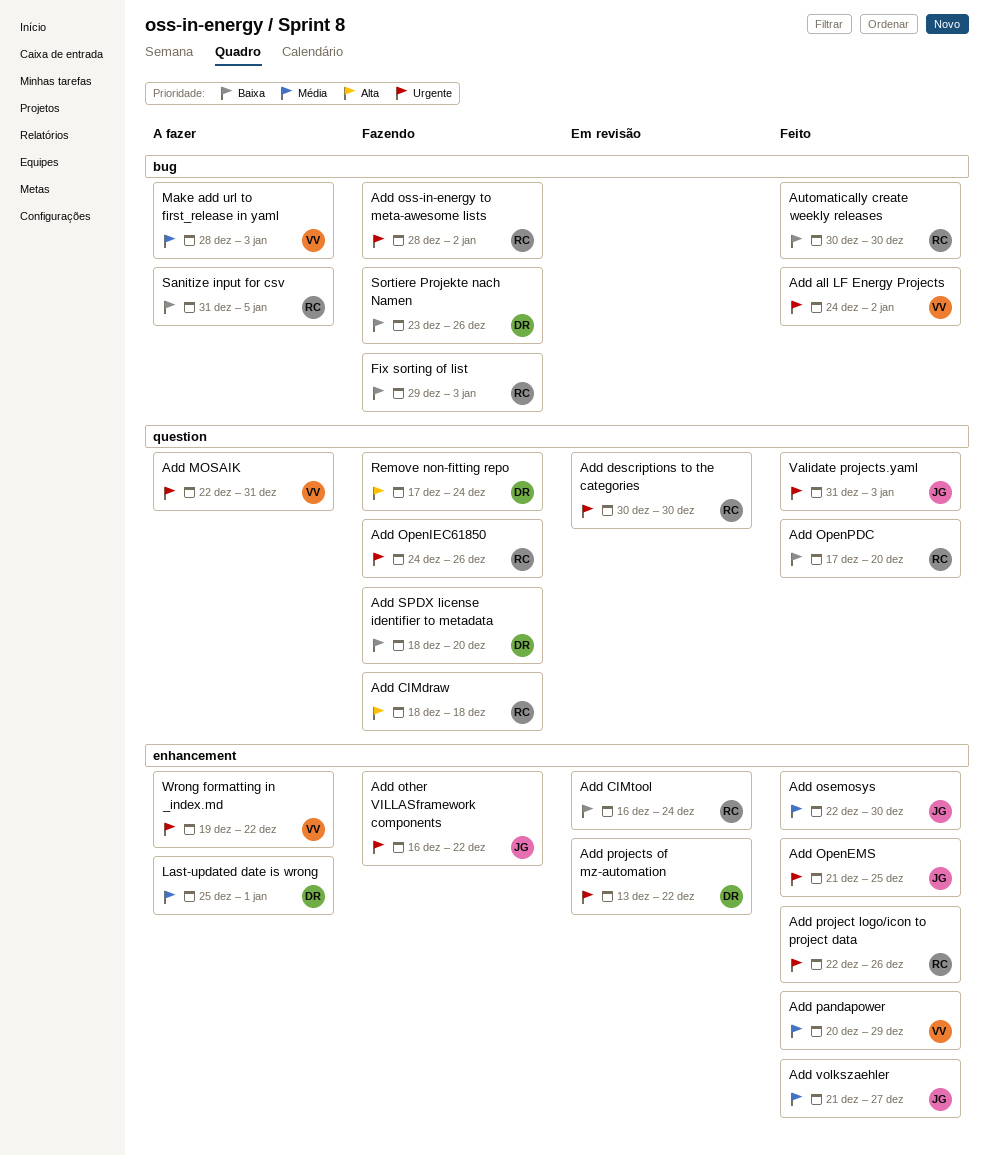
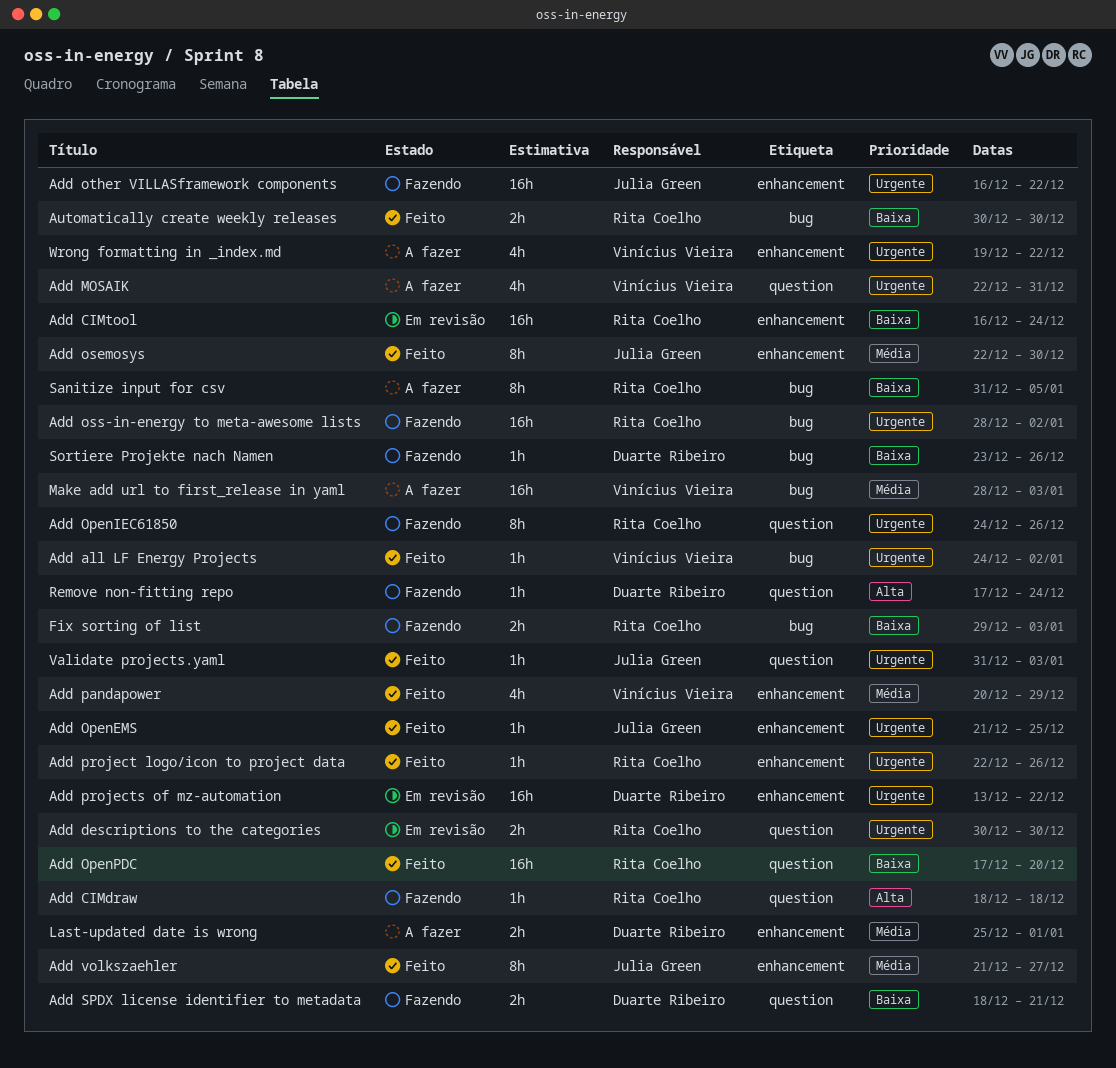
Add SPDX license identifier to metadata, due: Dec 20 -> Dec 21

